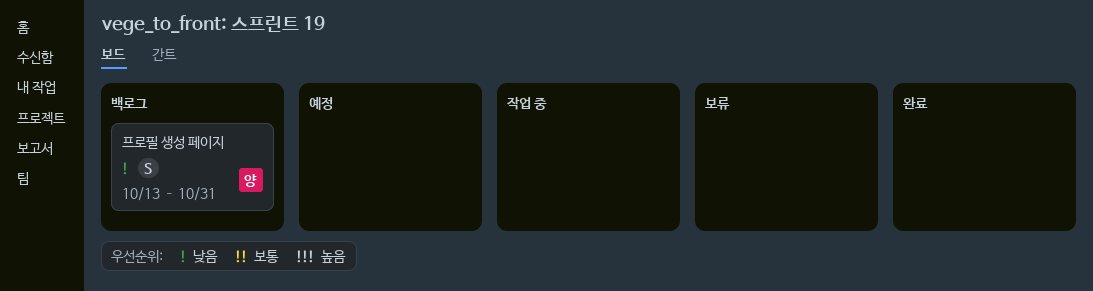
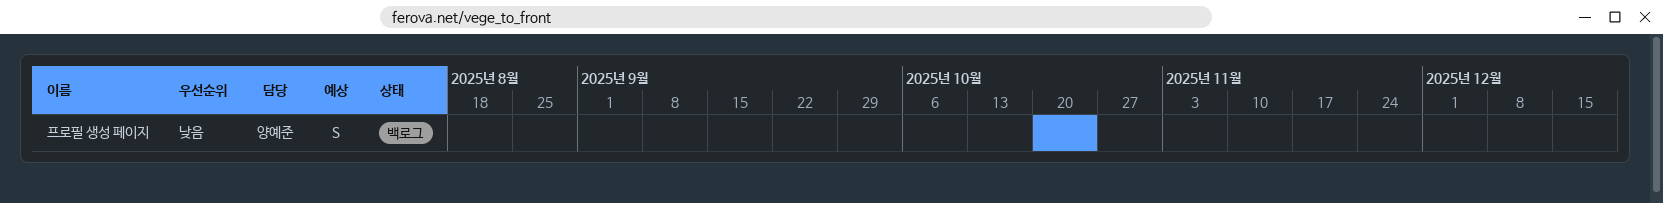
프로필 생성 페이지, start: Oct 13 -> Oct 20
프로필 생성 페이지, due: Oct 31 -> Oct 24

